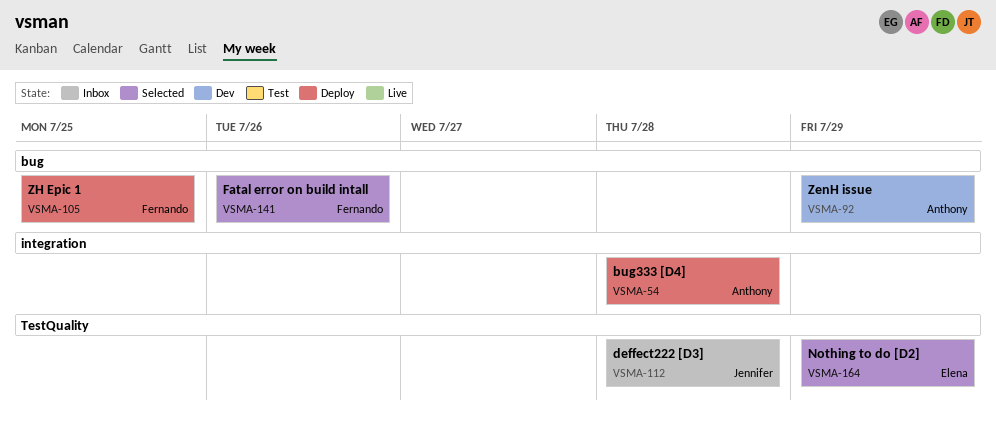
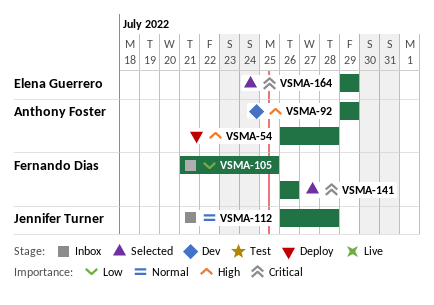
VSMA-105, status: Deploy -> Inbox

